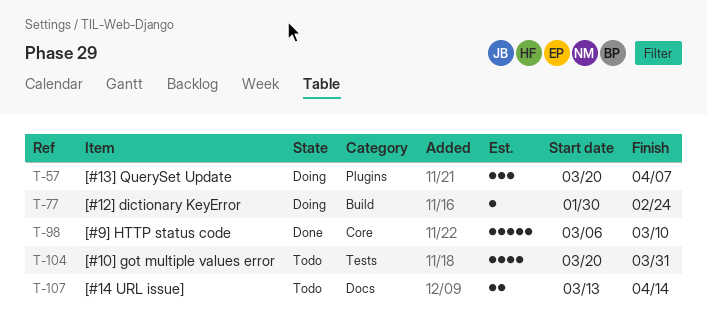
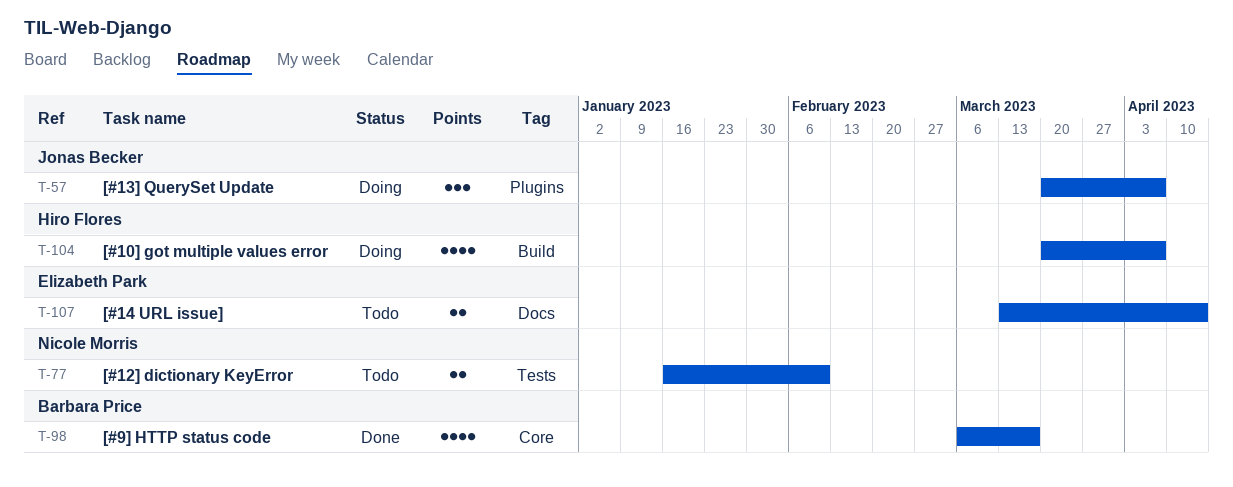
T-77, status: Doing -> Todo
T-77, label: Build -> Tests
T-77, estimate: 1 -> 2
T-77, start: Jan 30 -> Jan 16
T-77, due: Feb 24 -> Feb 10
T-98, estimate: 5 -> 4
T-98, due: Mar 10 -> Mar 17
T-104, status: Todo -> Doing
T-104, label: Tests -> Build
T-104, due: Mar 31 -> Apr 7

